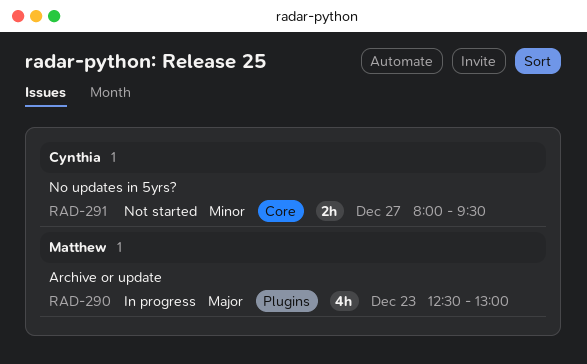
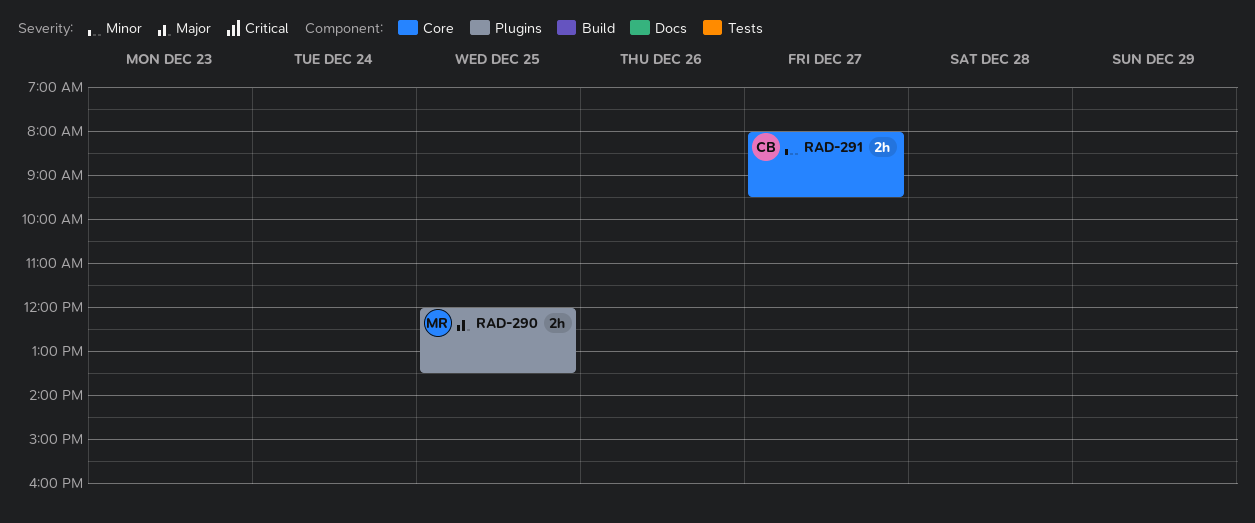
RAD-290, estimate: 4h -> 2h
RAD-290, day: Dec 23 -> Dec 25
RAD-290, begins: 12:30 -> 12:00
RAD-290, ends: 13:00 -> 13:30

